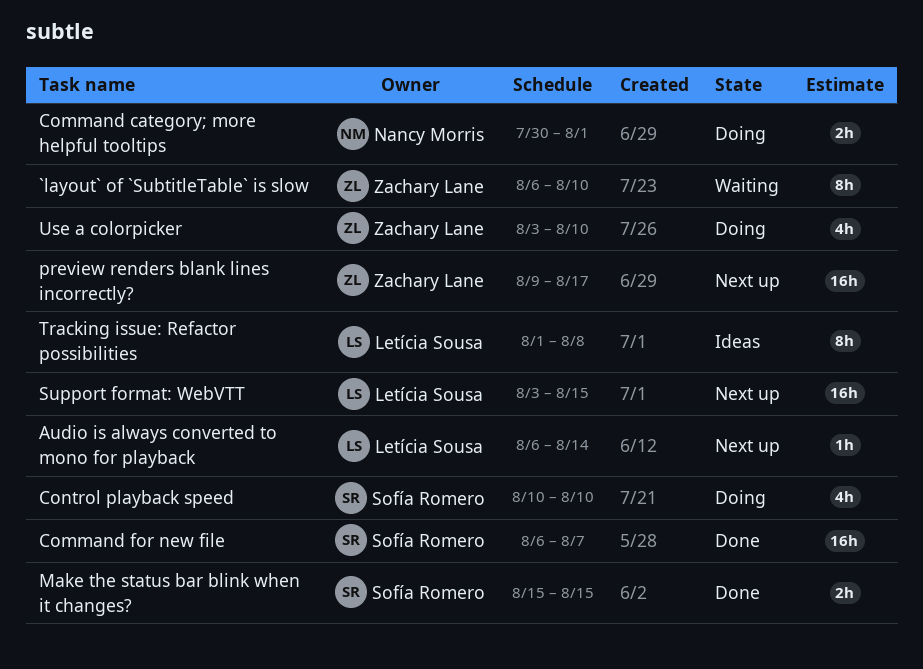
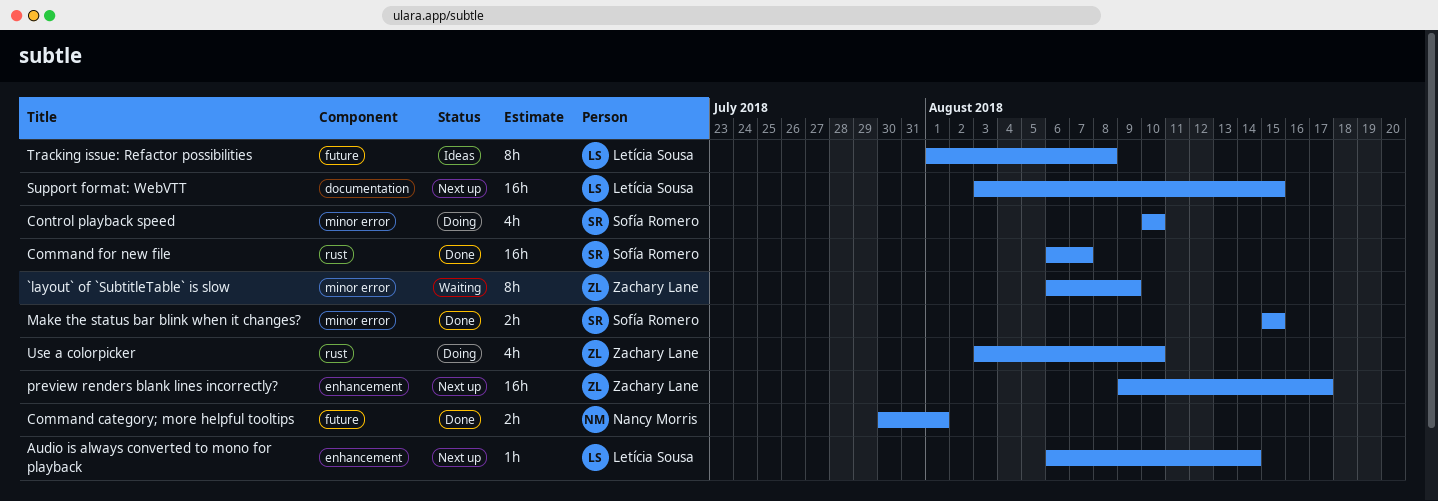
`layout` of `SubtitleTable` is slow, due: Aug 10 -> Aug 9
Command category; more helpful tooltips, status: Doing -> Done

